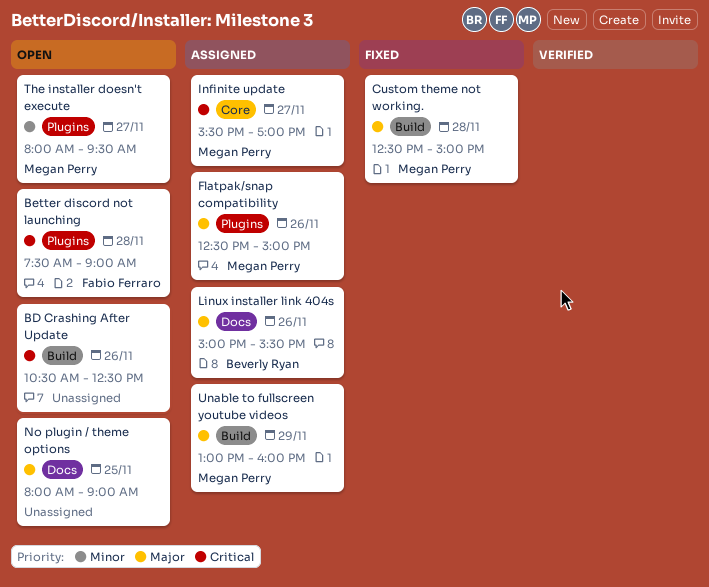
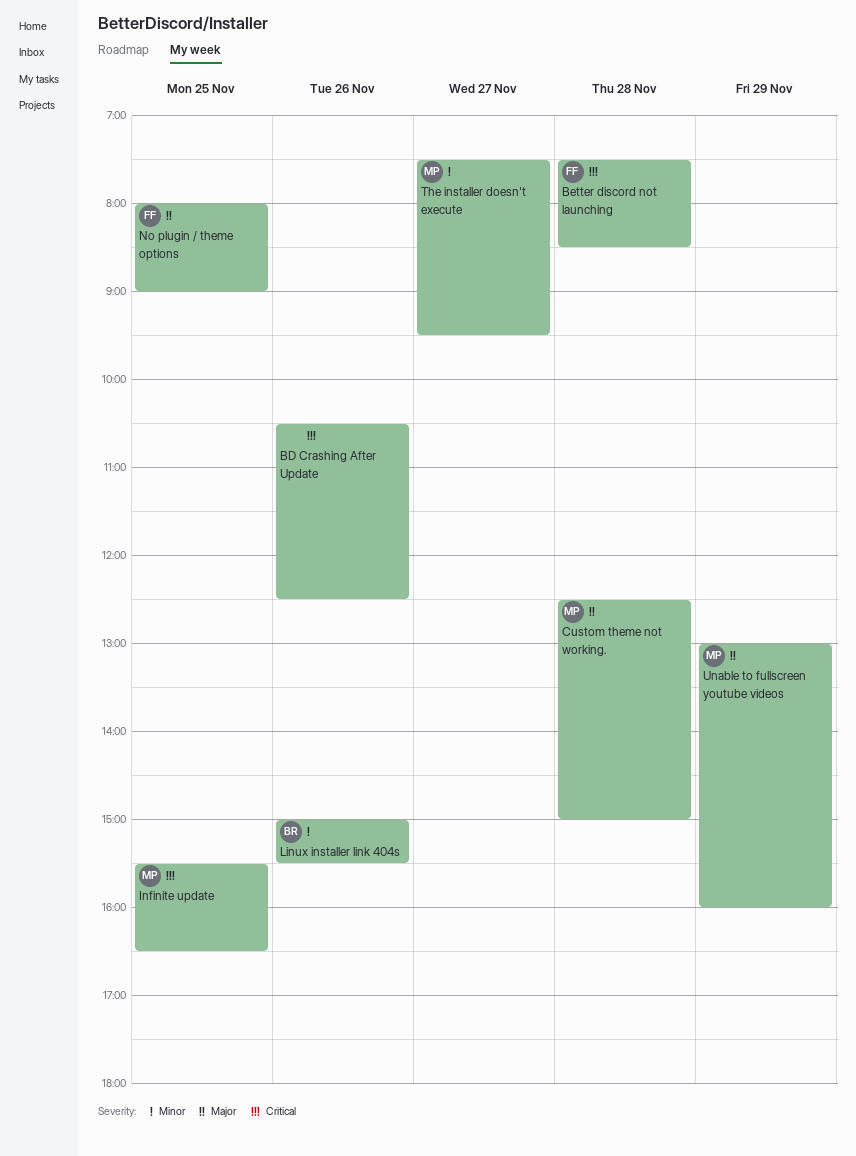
Better discord not launching, ends: 09:00 -> 08:30
Flatpak/snap compatibility: present -> none
Infinite update, day: Nov 27 -> Nov 25
Infinite update, ends: 17:00 -> 16:30
Linux installer link 404s, priority: Major -> Minor
No plugin / theme options, owner: none -> Fabio Ferraro
The installer doesn't execute, begins: 08:00 -> 07:30

